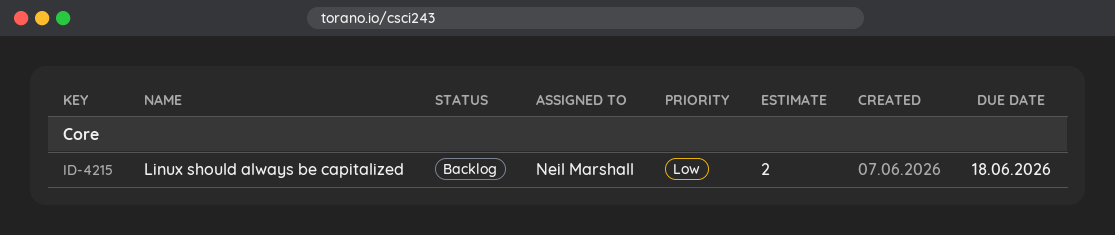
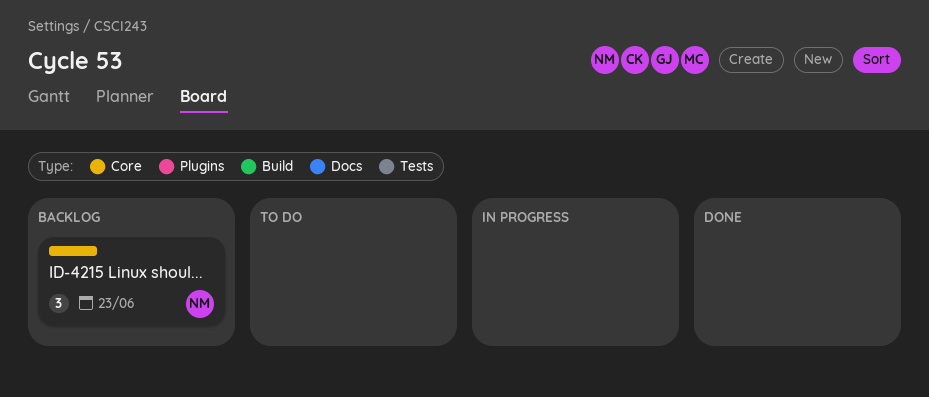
ID-4215, estimate: 2 -> 3
ID-4215, due: Jun 18 -> Jun 23

